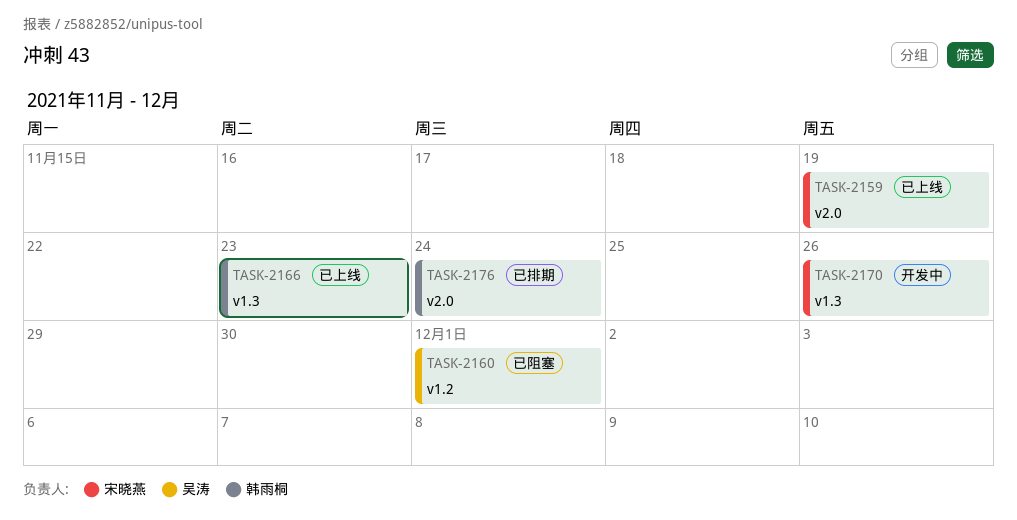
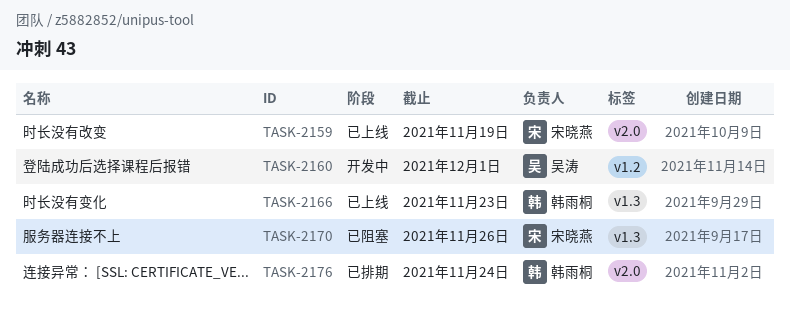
TASK-2160, status: 已阻塞 -> 开发中
TASK-2170, status: 开发中 -> 已阻塞

